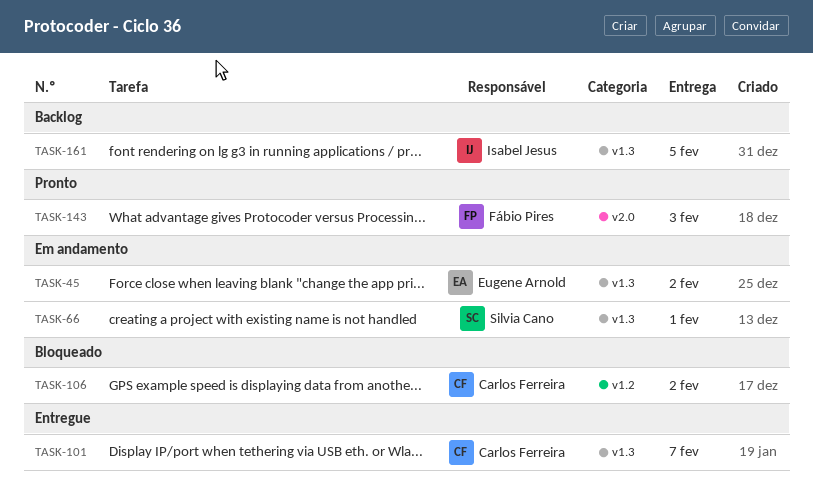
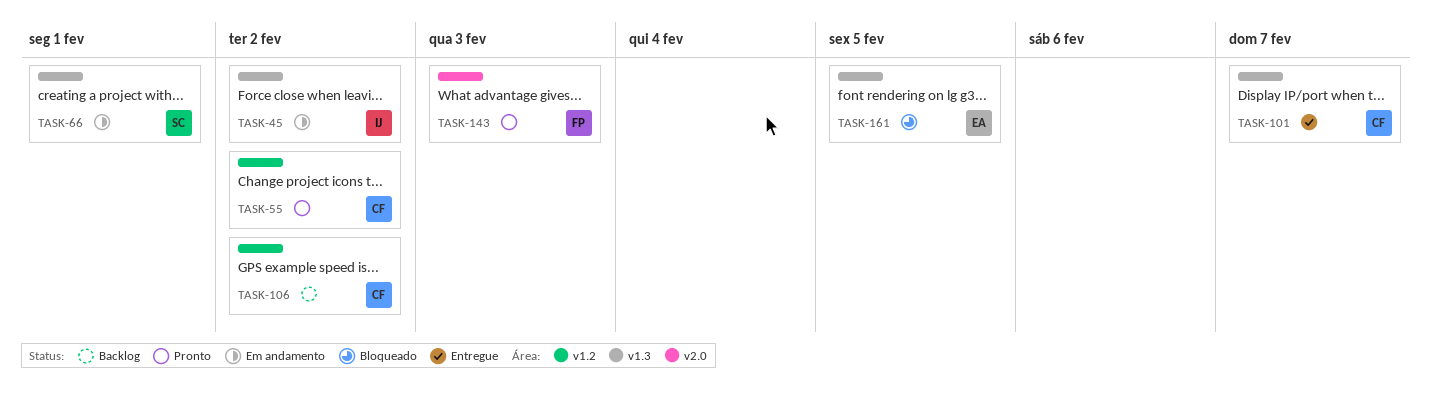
TASK-45, owner: Eugene Arnold -> Isabel Jesus
TASK-55: none -> present
TASK-106, status: Bloqueado -> Backlog
TASK-161, status: Backlog -> Bloqueado
TASK-161, owner: Isabel Jesus -> Eugene Arnold

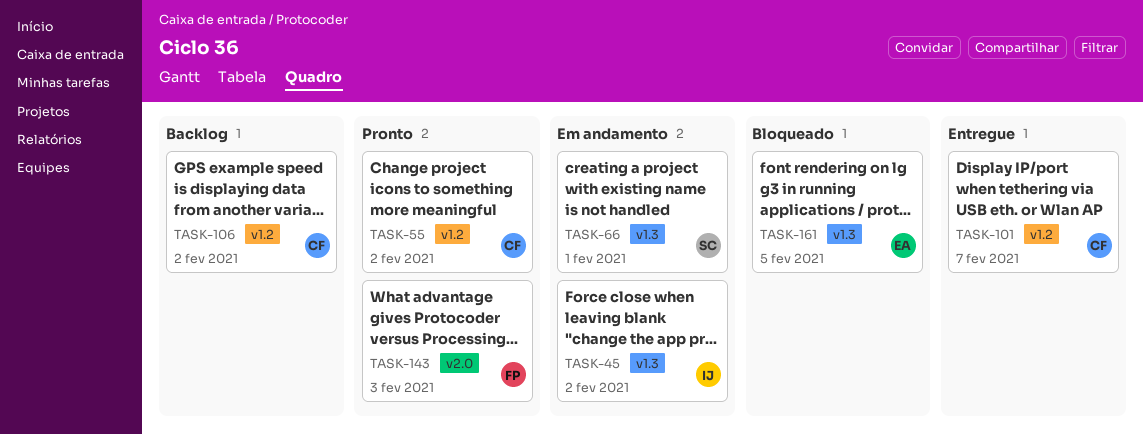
TASK-101, label: v1.3 -> v1.2

